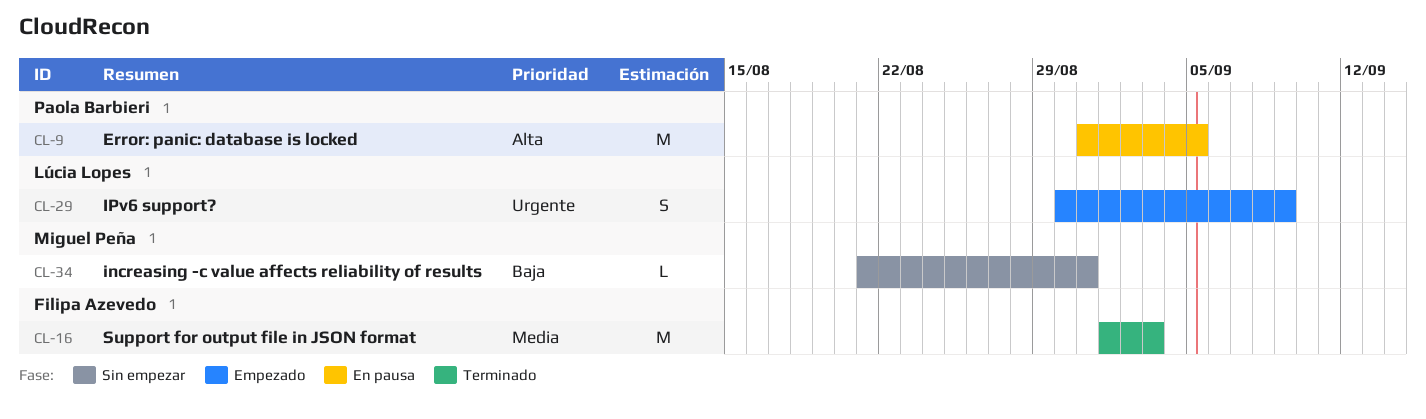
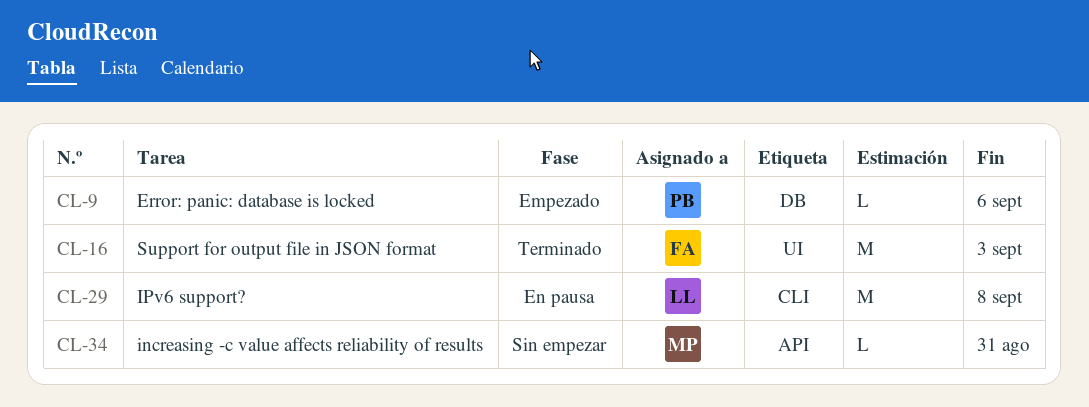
CL-9, status: En pausa -> Empezado
CL-9, estimate: M -> L
CL-9, due: Sep 5 -> Sep 6
CL-29, status: Empezado -> En pausa
CL-29, estimate: S -> M
CL-29, due: Sep 9 -> Sep 8

